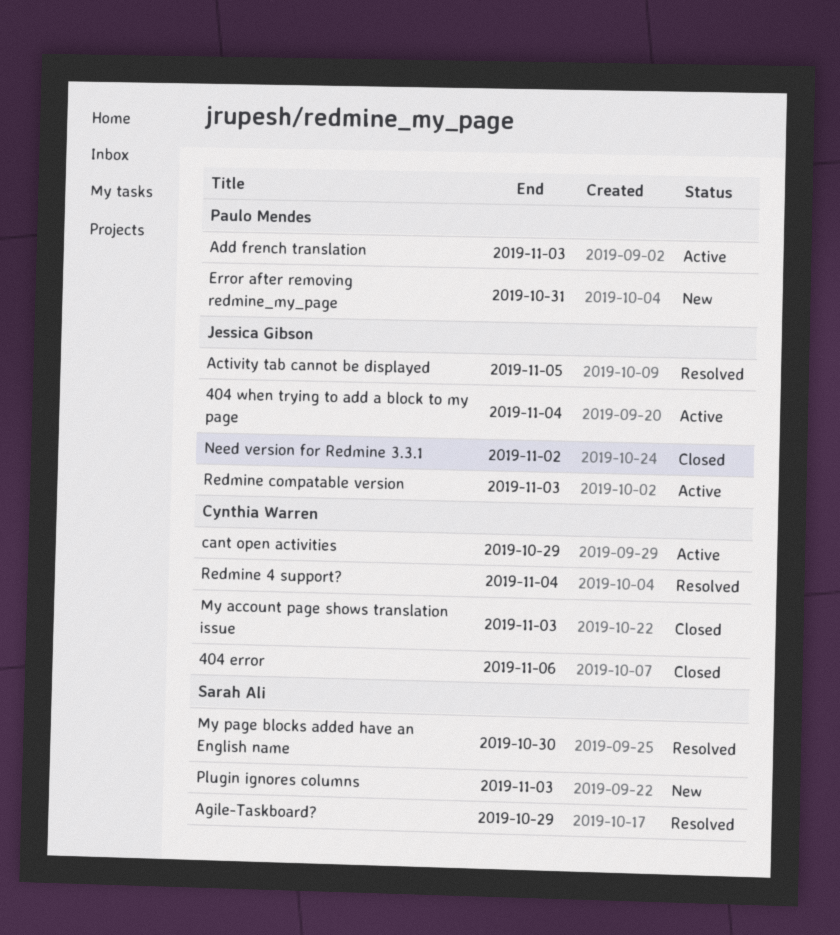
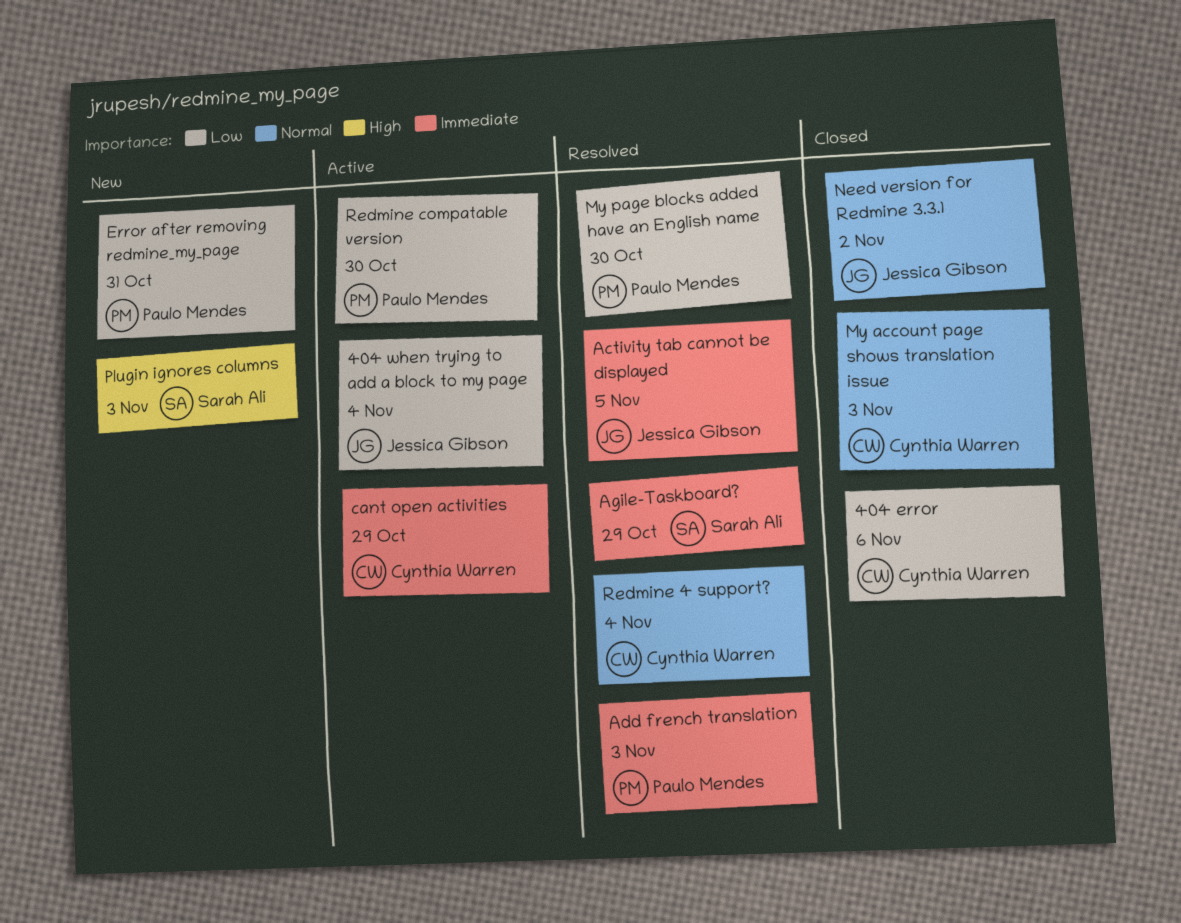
Add french translation, status: Active -> Resolved
My page blocks added have an English name, owner: Sarah Ali -> Paulo Mendes
Redmine compatable version, owner: Jessica Gibson -> Paulo Mendes
Redmine compatable version, due: Nov 3 -> Oct 30

